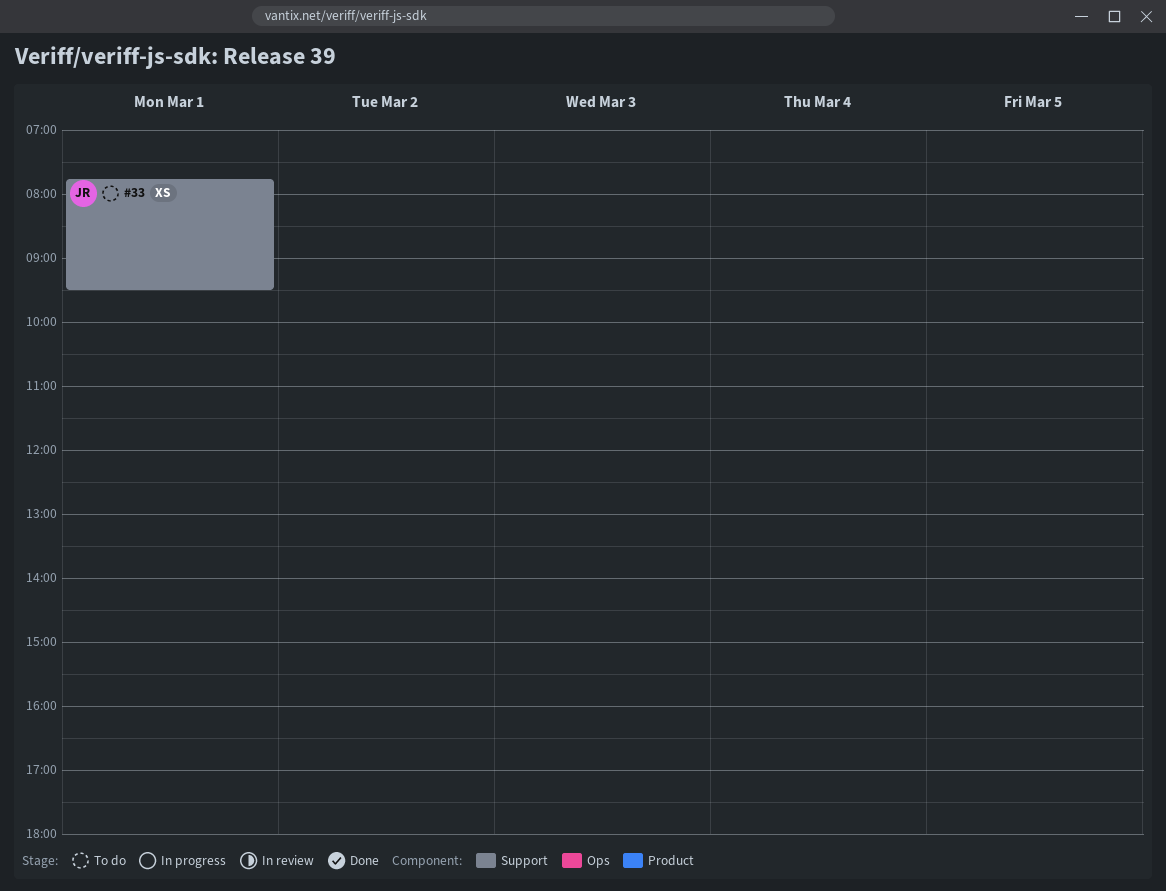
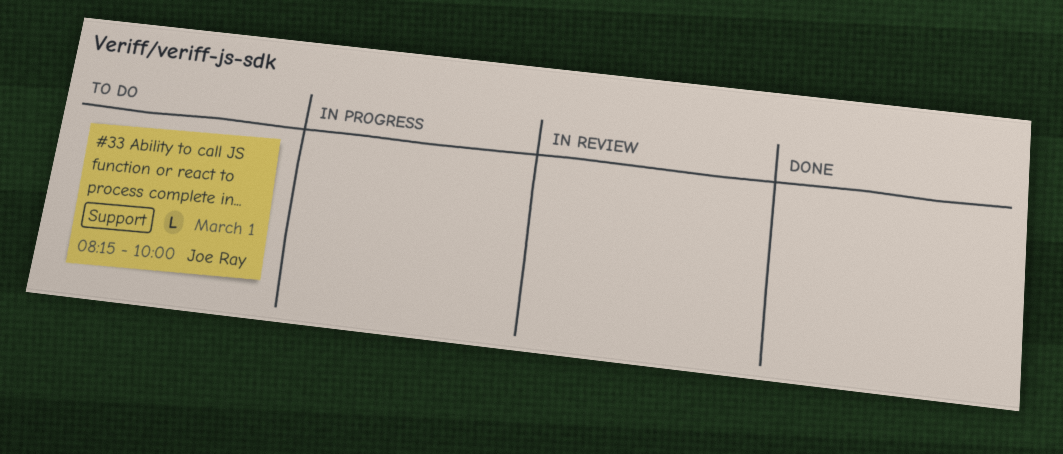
#33, estimate: XS -> L
#33, begins: 07:45 -> 08:15
#33, ends: 09:30 -> 10:00

